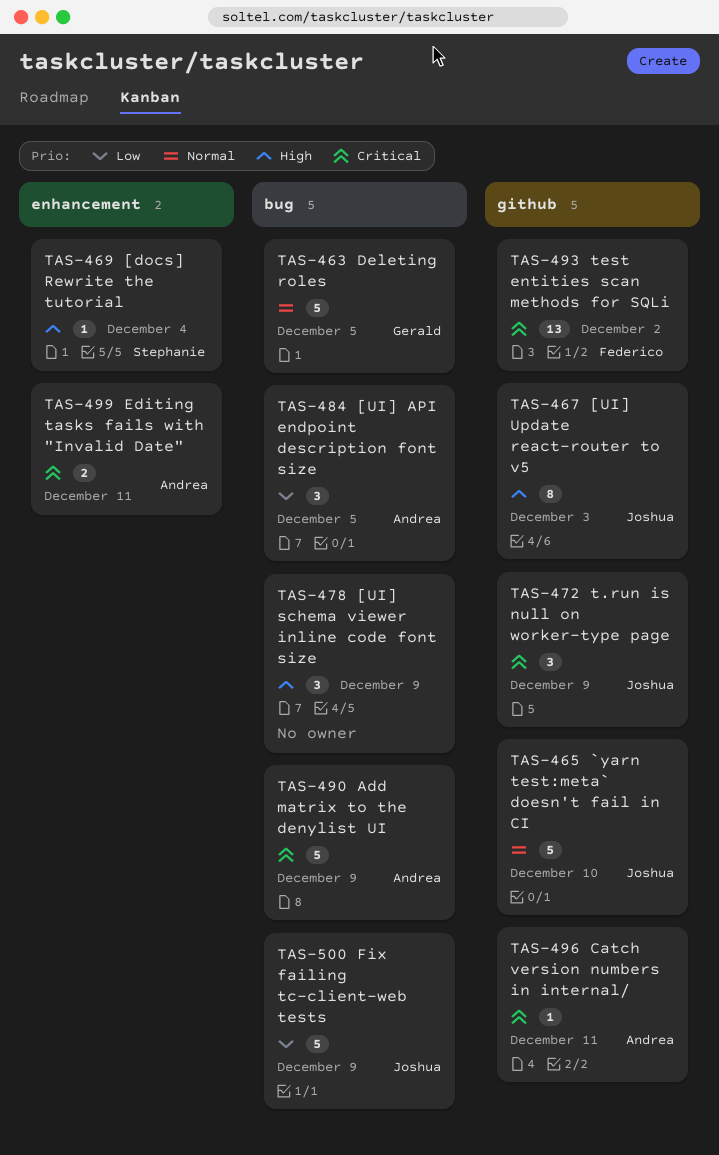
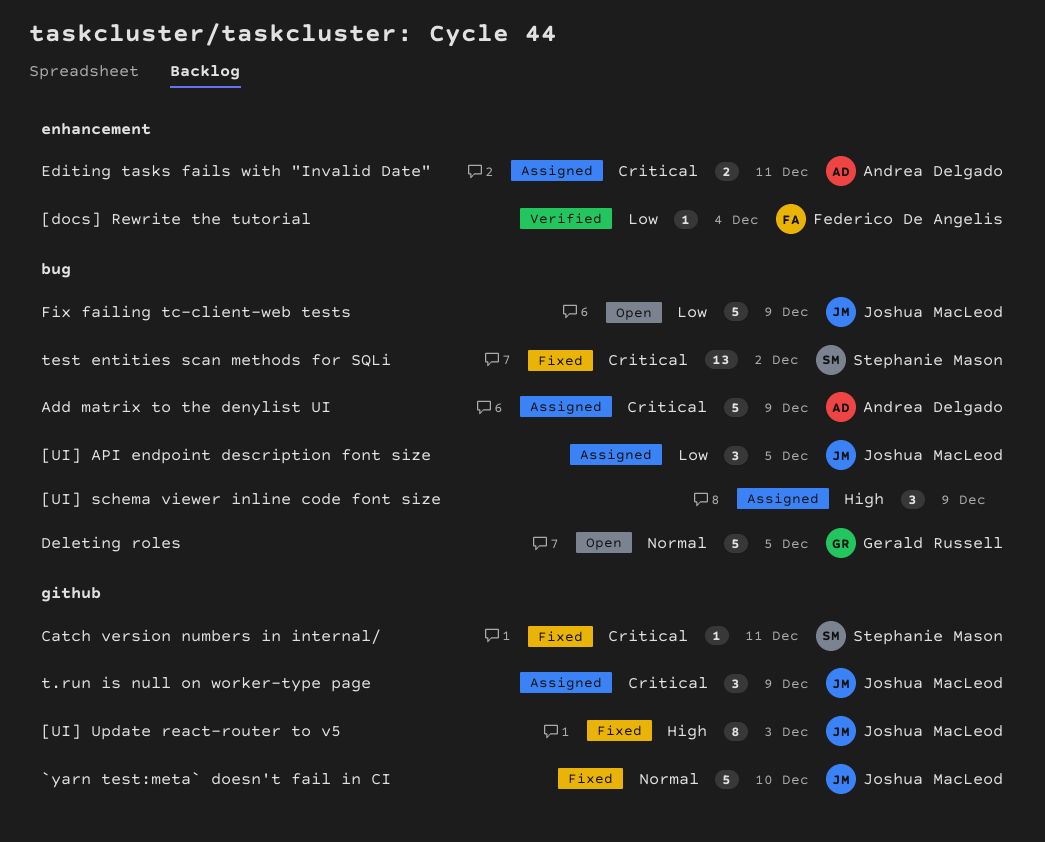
[docs] Rewrite the tutorial, owner: Stephanie Mason -> Federico De Angelis
[docs] Rewrite the tutorial, priority: High -> Low
[UI] API endpoint description font size, owner: Andrea Delgado -> Joshua MacLeod
Catch version numbers in internal/, owner: Andrea Delgado -> Stephanie Mason
test entities scan methods for SQLi, owner: Federico De Angelis -> Stephanie Mason
test entities scan methods for SQLi, label: github -> bug

